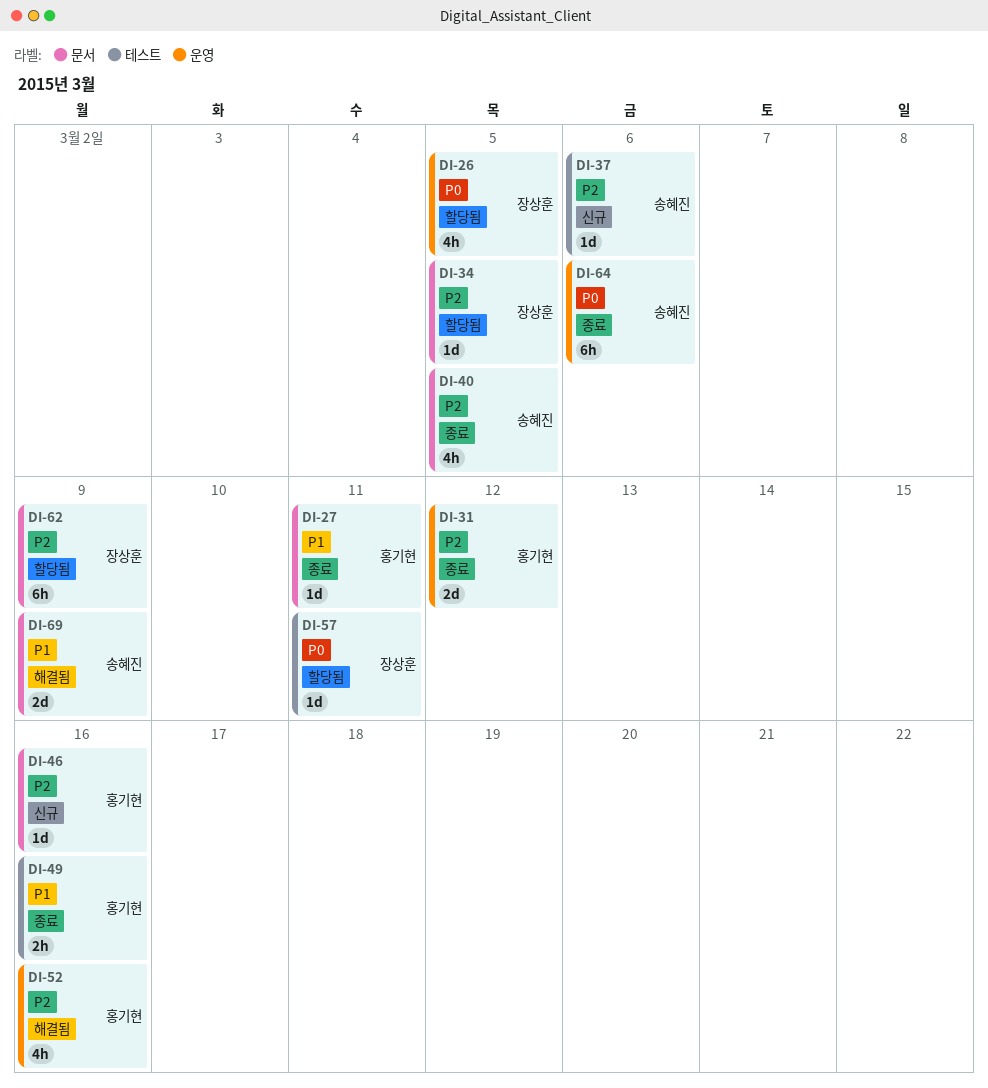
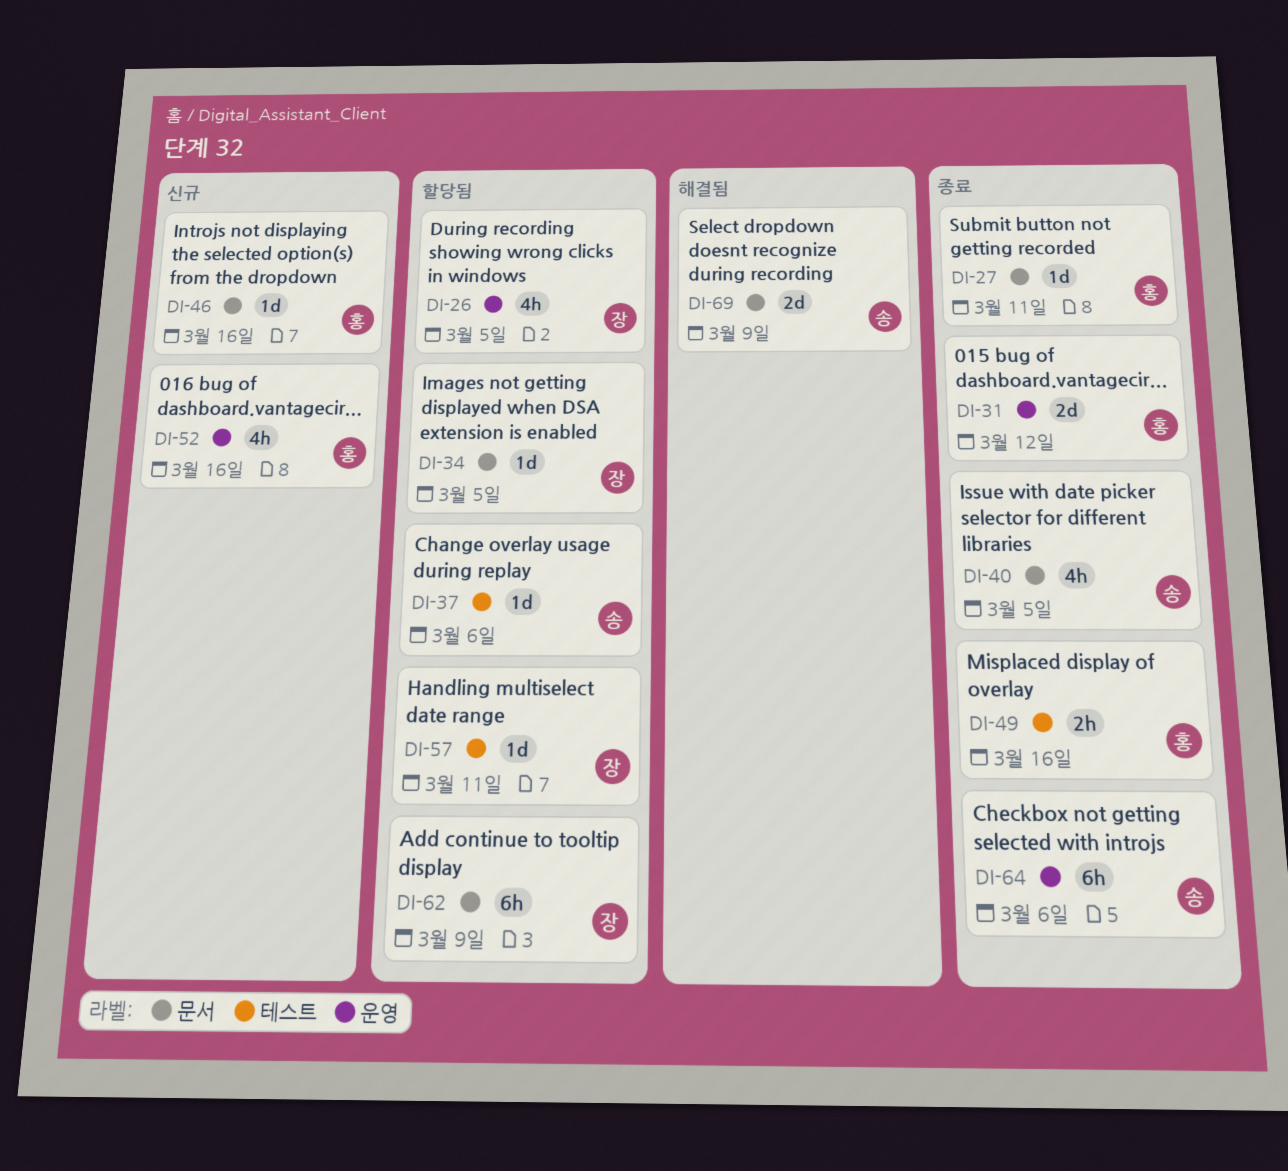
DI-37, status: 신규 -> 할당됨
DI-52, status: 해결됨 -> 신규

